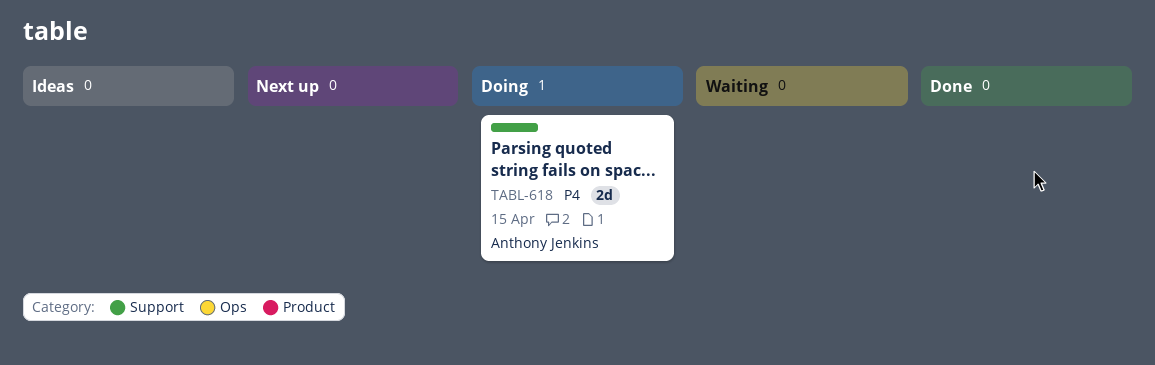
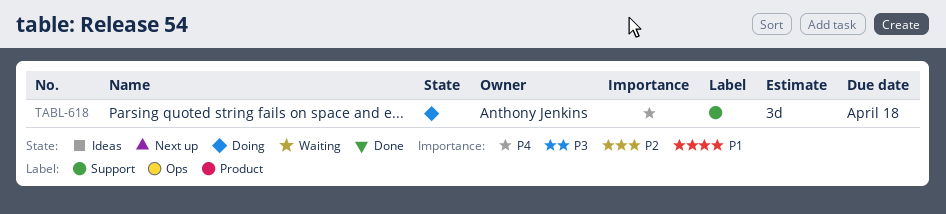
TABL-618, estimate: 2d -> 3d
TABL-618, due: Apr 15 -> Apr 18

